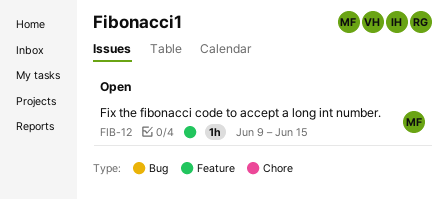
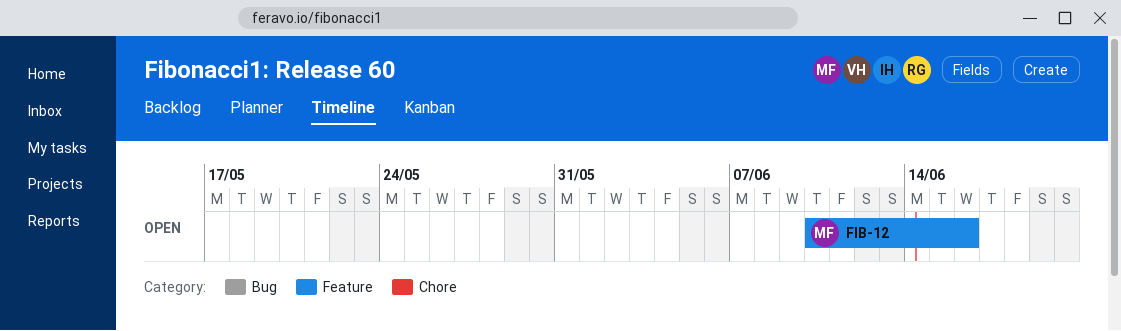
FIB-12, start: Jun 9 -> Jun 10
FIB-12, due: Jun 15 -> Jun 16

